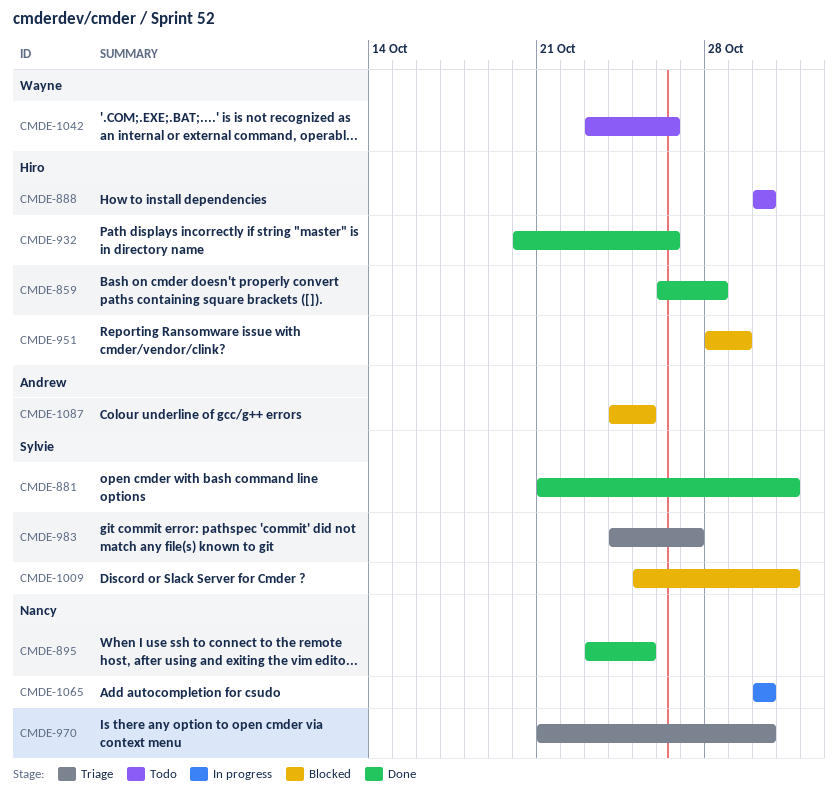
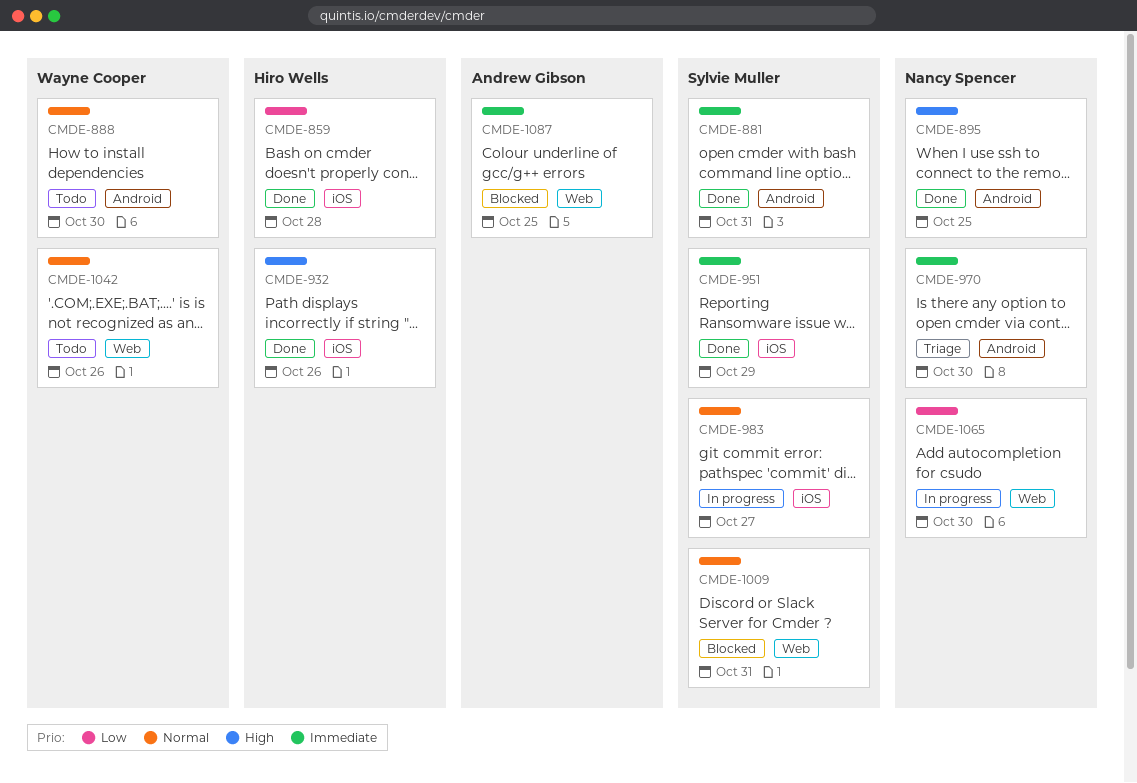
CMDE-888, owner: Hiro Wells -> Wayne Cooper
CMDE-951, status: Blocked -> Done
CMDE-951, owner: Hiro Wells -> Sylvie Muller
CMDE-983, status: Triage -> In progress

